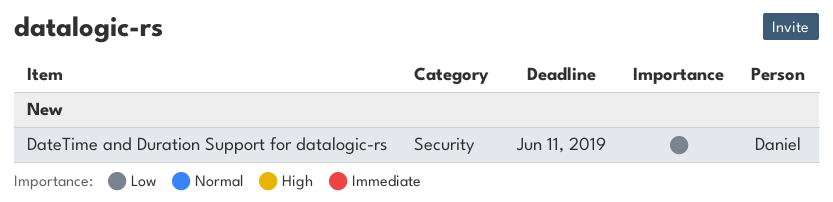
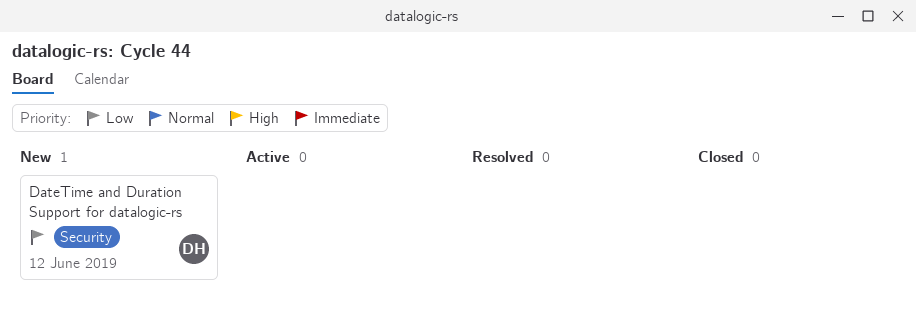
DateTime and Duration Support for datalogic-rs, due: Jun 11 -> Jun 12

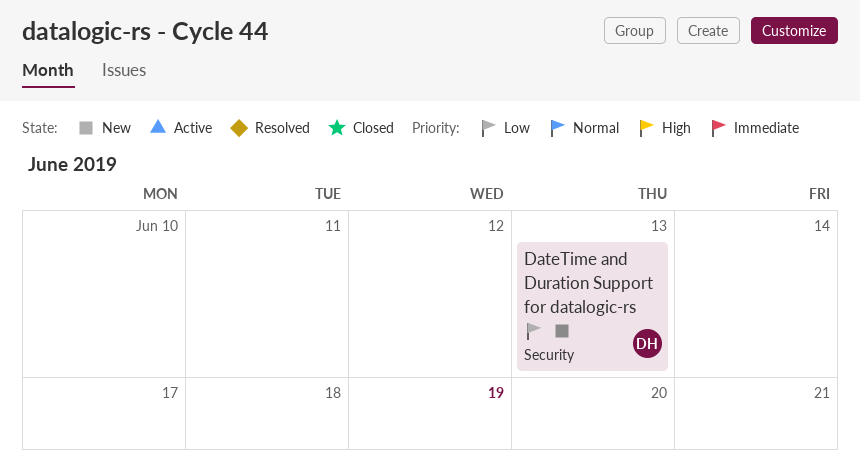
DateTime and Duration Support for datalogic-rs, due: Jun 12 -> Jun 13

